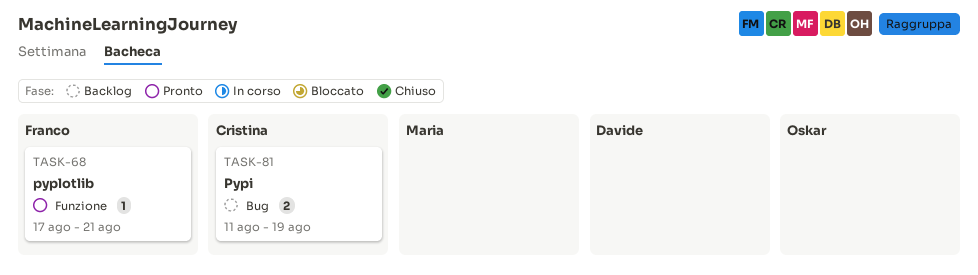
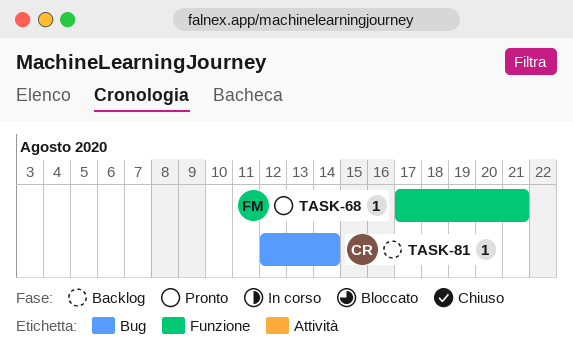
TASK-81, estimate: 2 -> 1
TASK-81, start: Aug 11 -> Aug 12
TASK-81, due: Aug 19 -> Aug 14

